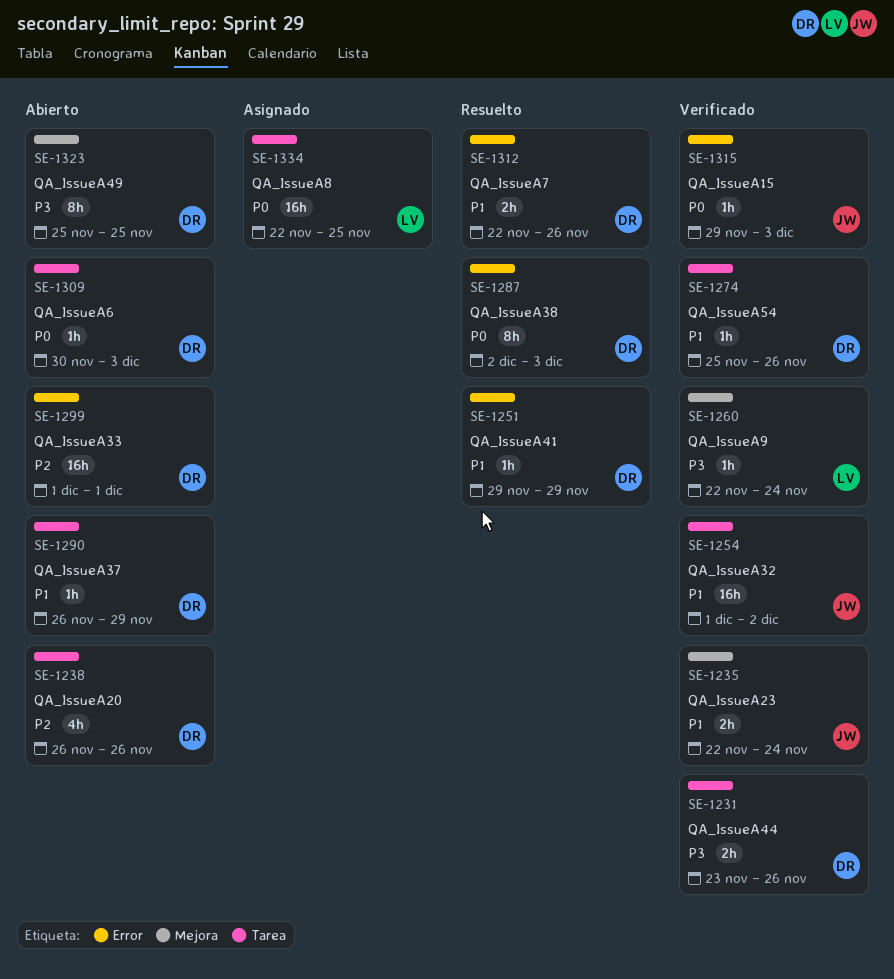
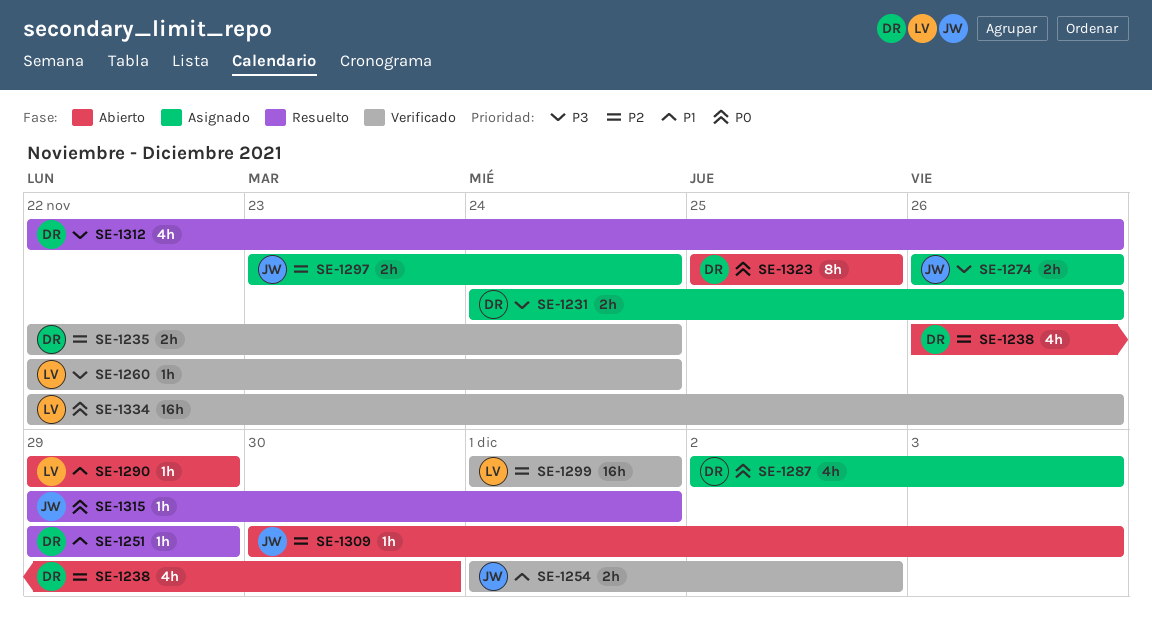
SE-1231, status: Verificado -> Asignado
SE-1231, start: Nov 23 -> Nov 24
SE-1235, owner: JW -> DR
SE-1235, priority: P1 -> P2
SE-1238, due: Nov 26 -> Nov 30
SE-1254, estimate: 16h -> 2h
SE-1274, status: Verificado -> Asignado
SE-1274, owner: DR -> JW
SE-1274, priority: P1 -> P3
SE-1274, estimate: 1h -> 2h
SE-1274, start: Nov 25 -> Nov 26
SE-1287, status: Resuelto -> Asignado
SE-1287, estimate: 8h -> 4h
SE-1290, owner: DR -> LV
SE-1290, start: Nov 26 -> Nov 29
SE-1297: none -> present
SE-1299, status: Abierto -> Verificado
SE-1299, owner: DR -> LV
SE-1309, owner: DR -> JW
SE-1309, priority: P0 -> P2
SE-1312, priority: P1 -> P3
SE-1312, estimate: 2h -> 4h
SE-1315, status: Verificado -> Resuelto
SE-1315, due: Dec 3 -> Dec 1
SE-1323, priority: P3 -> P0
SE-1334, status: Asignado -> Verificado
SE-1334, due: Nov 25 -> Nov 26

